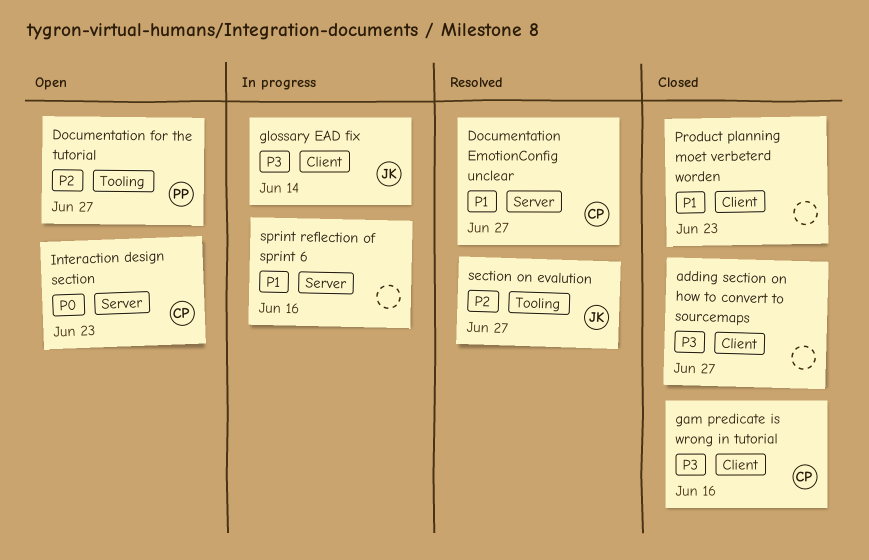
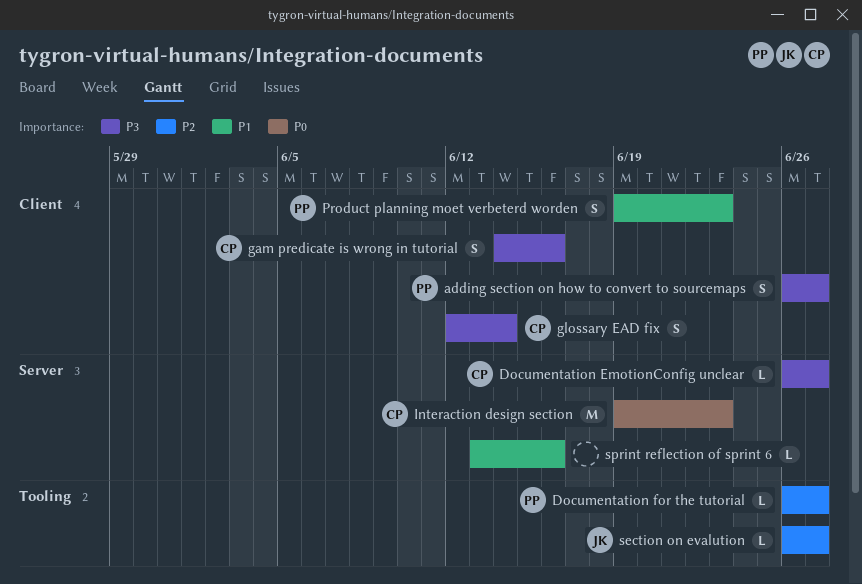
adding section on how to convert to sourcemaps, owner: none -> PP
Documentation EmotionConfig unclear, priority: P1 -> P3
glossary EAD fix, owner: JK -> CP
Product planning moet verbeterd worden, owner: none -> PP

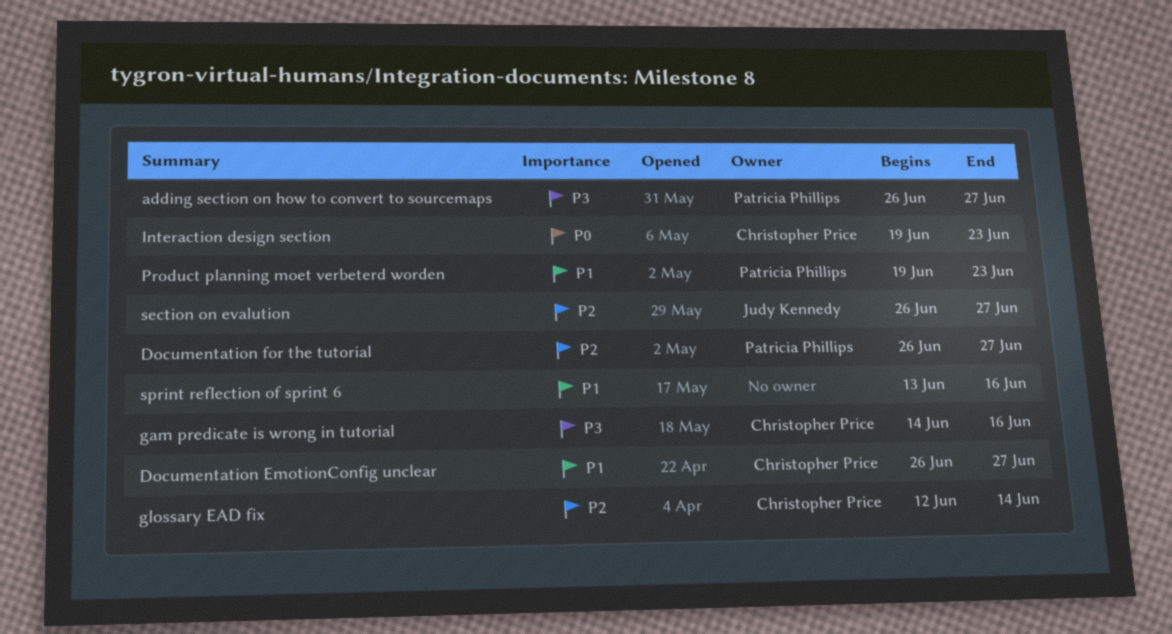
Documentation EmotionConfig unclear, priority: P3 -> P1
glossary EAD fix, priority: P3 -> P2

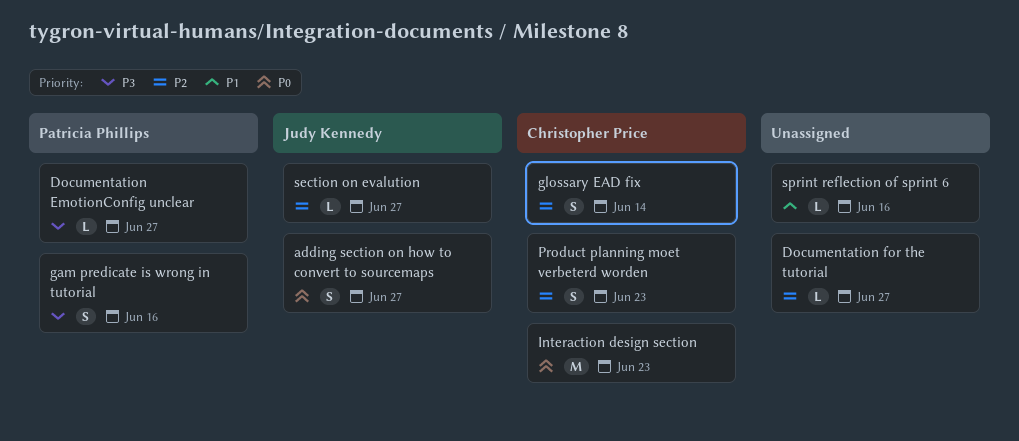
adding section on how to convert to sourcemaps, owner: Patricia Phillips -> Judy Kennedy
adding section on how to convert to sourcemaps, priority: P3 -> P0
Documentation EmotionConfig unclear, owner: Christopher Price -> Patricia Phillips
Documentation EmotionConfig unclear, priority: P1 -> P3
Documentation for the tutorial, owner: Patricia Phillips -> none
gam predicate is wrong in tutorial, owner: Christopher Price -> Patricia Phillips
Product planning moet verbeterd worden, owner: Patricia Phillips -> Christopher Price
Product planning moet verbeterd worden, priority: P1 -> P2

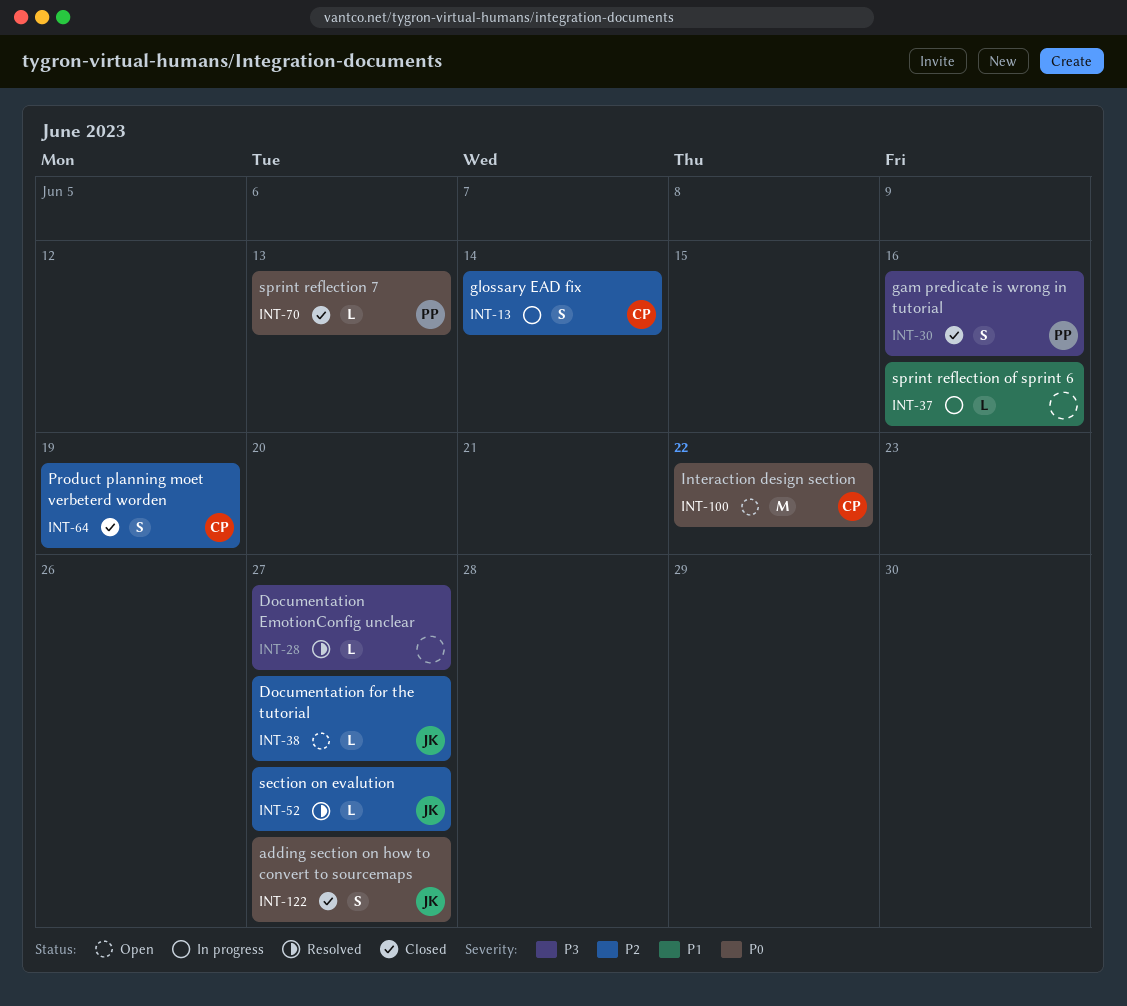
Documentation EmotionConfig unclear, owner: Patricia Phillips -> none
Documentation for the tutorial, owner: none -> Judy Kennedy
Interaction design section, due: Jun 23 -> Jun 22
Product planning moet verbeterd worden, due: Jun 23 -> Jun 19
sprint reflection 7: none -> present

